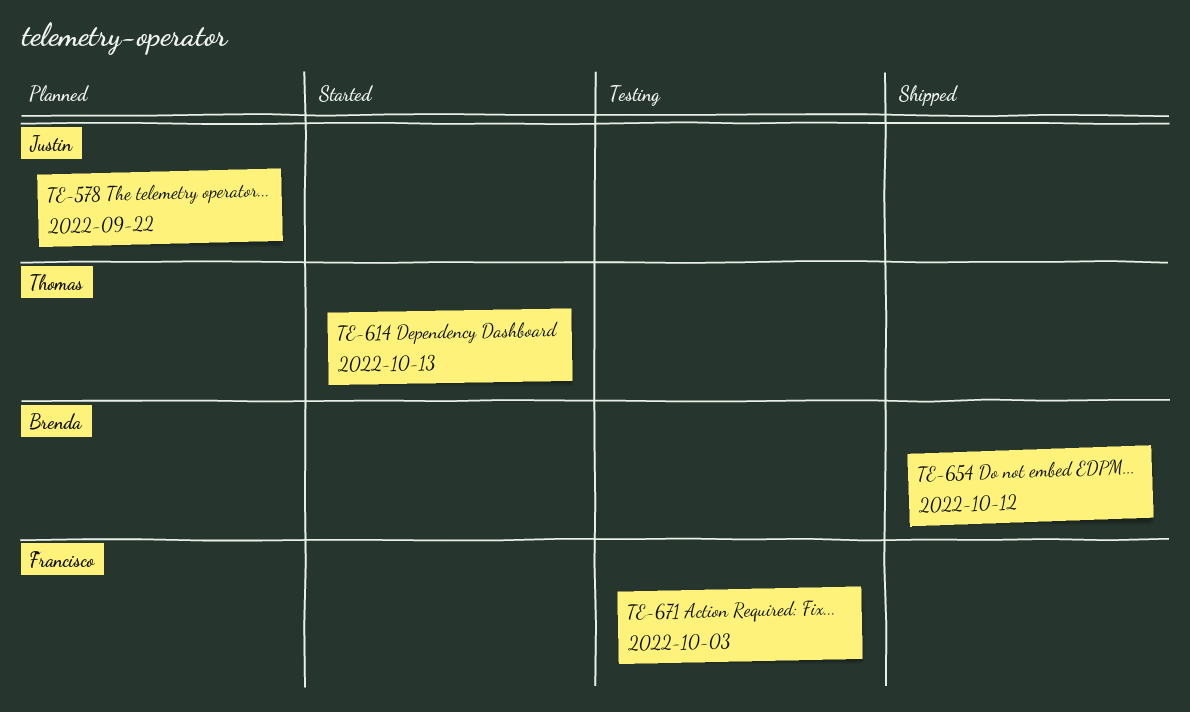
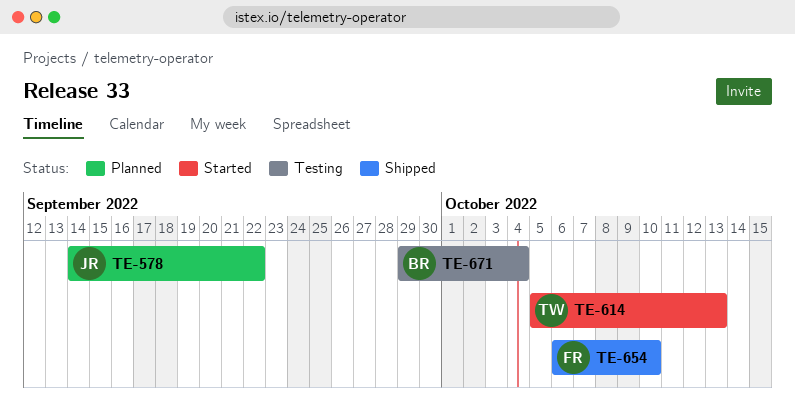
TE-654, owner: Brenda -> Francisco
TE-654, due: Oct 12 -> Oct 10
TE-671, owner: Francisco -> Brenda
TE-671, due: Oct 3 -> Oct 4

